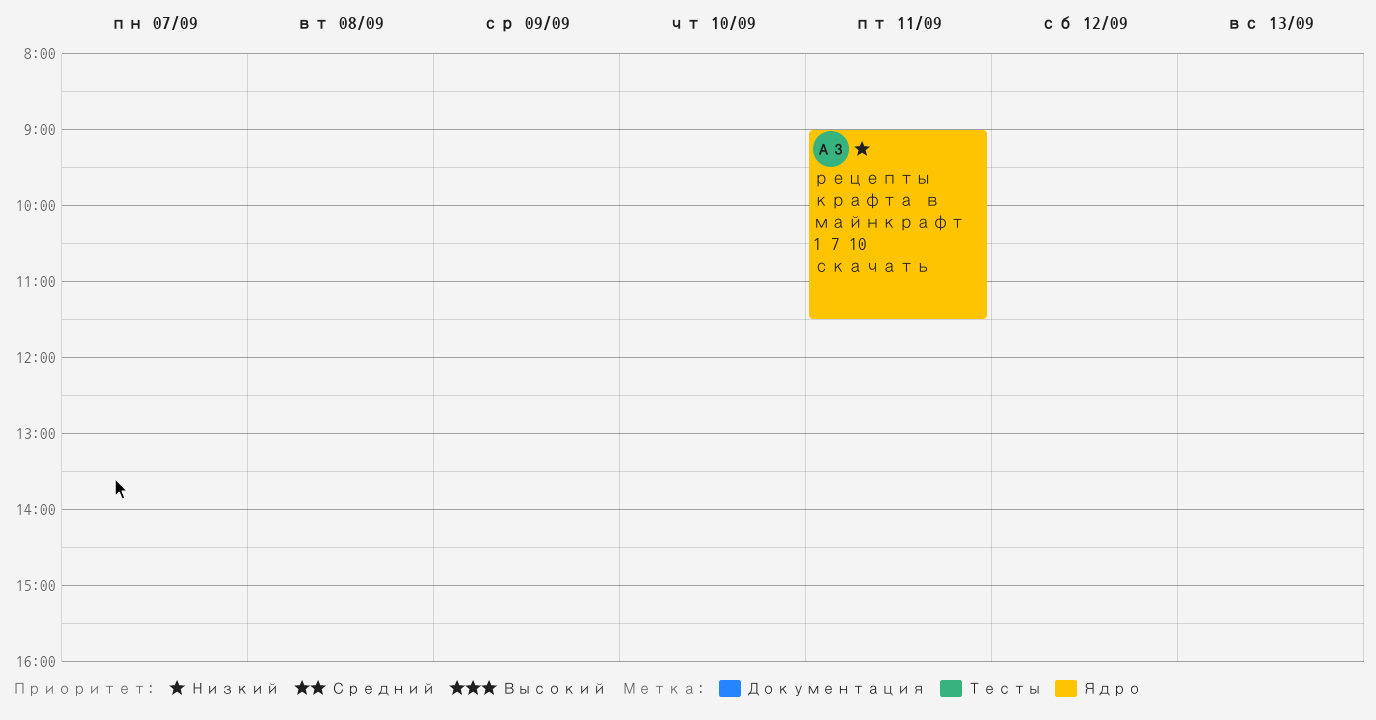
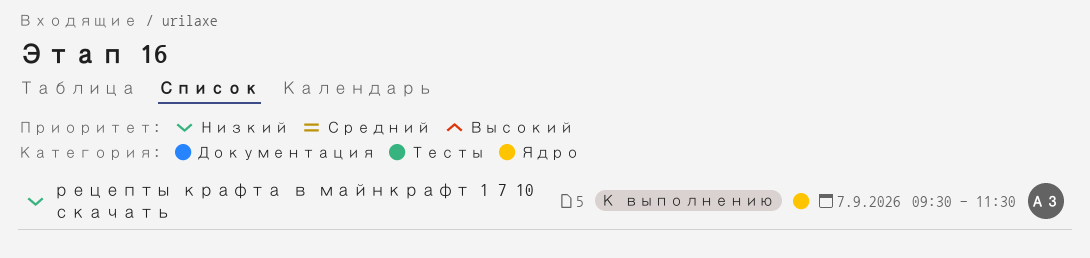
рецепты крафта в майнкрафт 1 7 10 скачать, day: Sep 11 -> Sep 7
рецепты крафта в майнкрафт 1 7 10 скачать, begins: 09:00 -> 09:30

